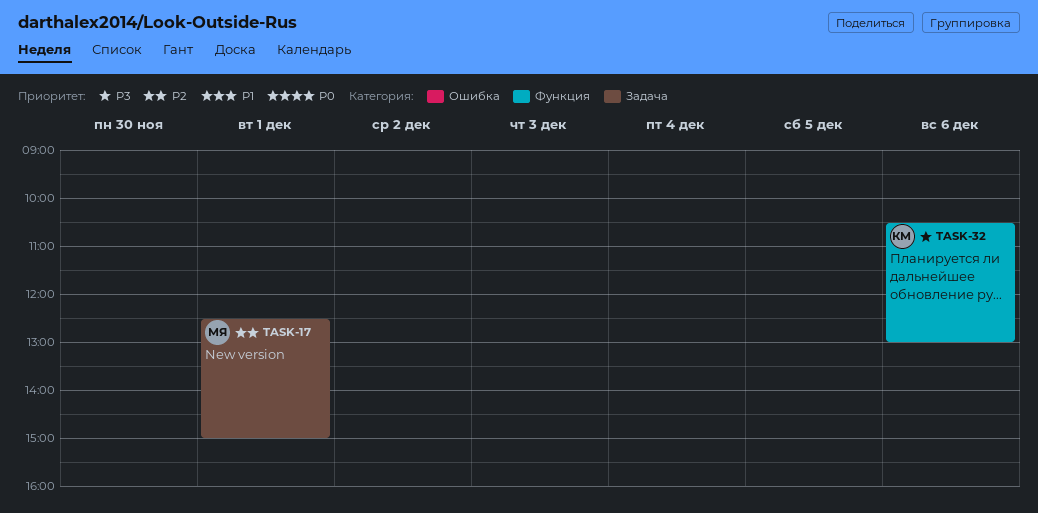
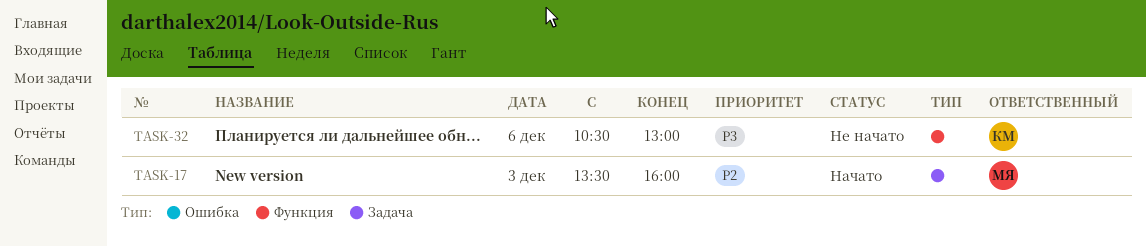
TASK-17, day: Dec 1 -> Dec 3
TASK-17, begins: 12:30 -> 13:30
TASK-17, ends: 15:00 -> 16:00

